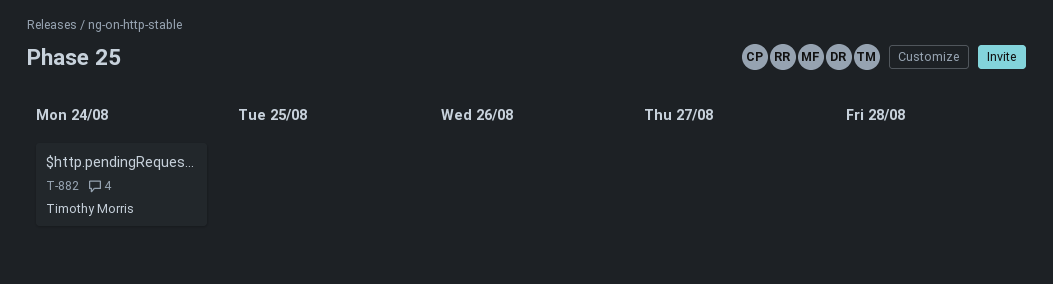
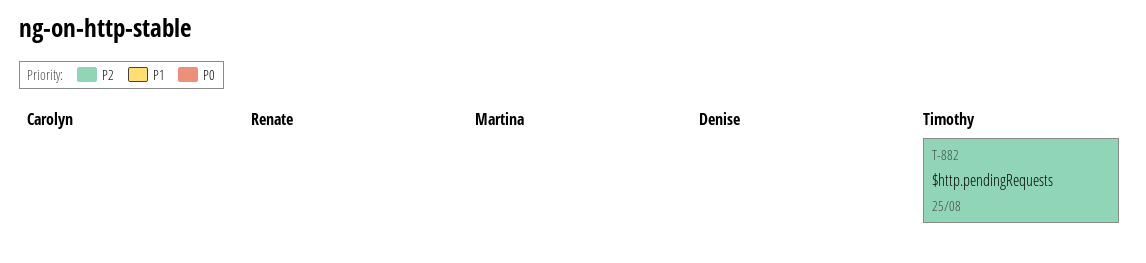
T-882, due: Aug 24 -> Aug 25

